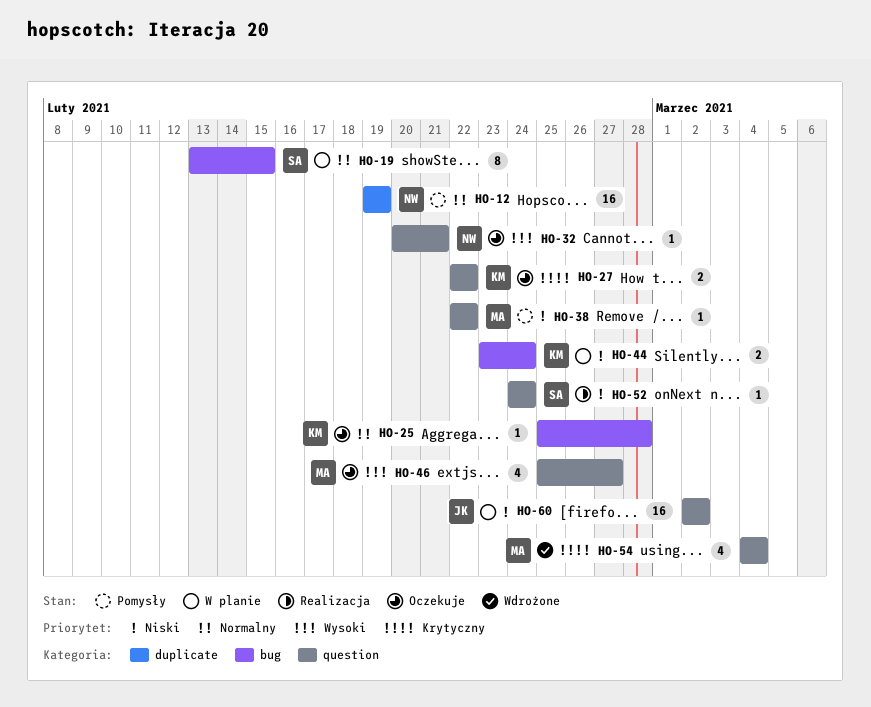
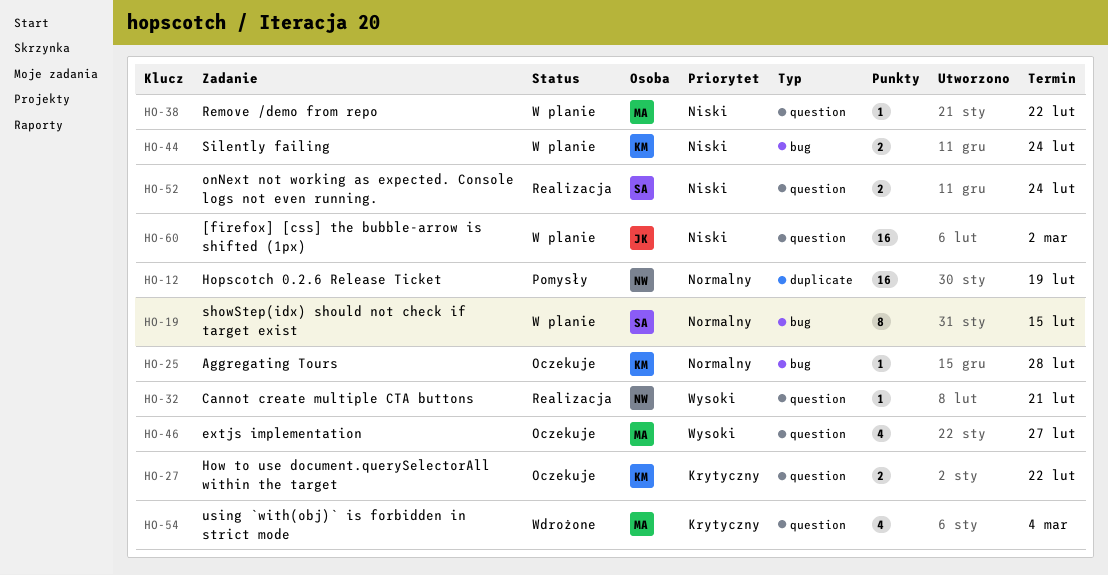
HO-32, status: Oczekuje -> Realizacja
HO-38, status: Pomysły -> W planie
HO-52, estimate: 1 -> 2

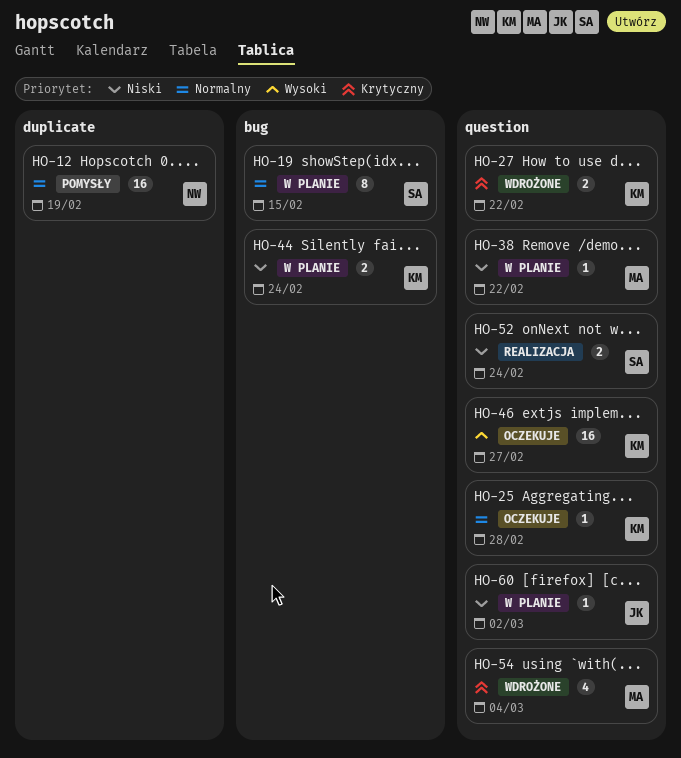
HO-25, label: bug -> question
HO-27, status: Oczekuje -> Wdrożone
HO-32: present -> none
HO-46, owner: MA -> KM
HO-46, estimate: 4 -> 16
HO-60, estimate: 16 -> 1

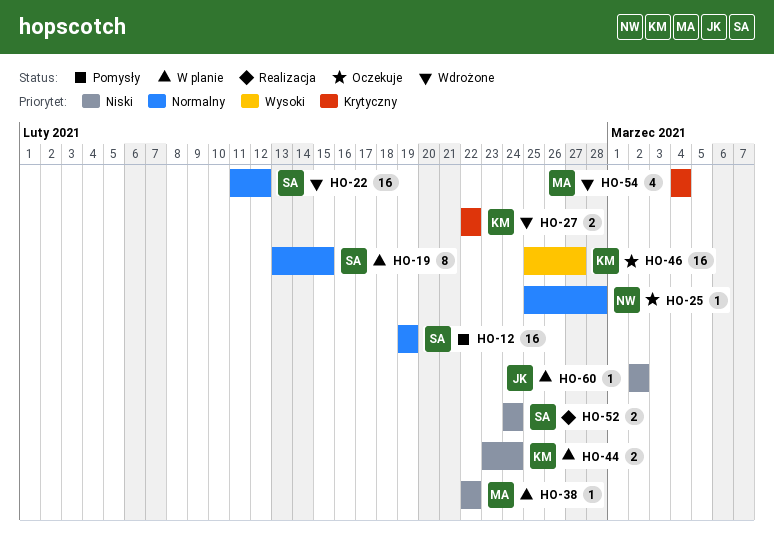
HO-12, owner: NW -> SA
HO-22: none -> present
HO-25, owner: KM -> NW

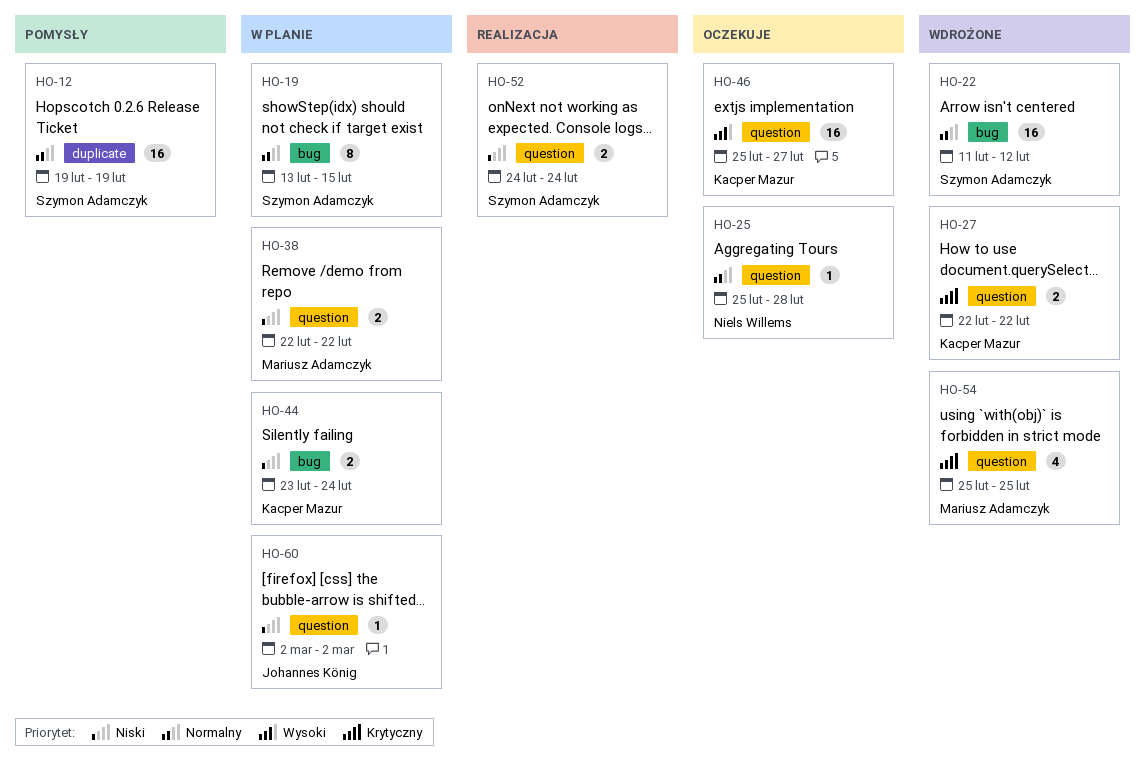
HO-38, estimate: 1 -> 2
HO-54, start: Mar 4 -> Feb 25
HO-54, due: Mar 4 -> Feb 25

